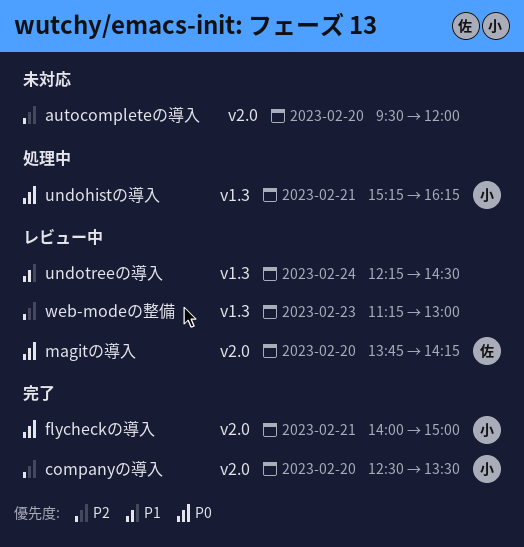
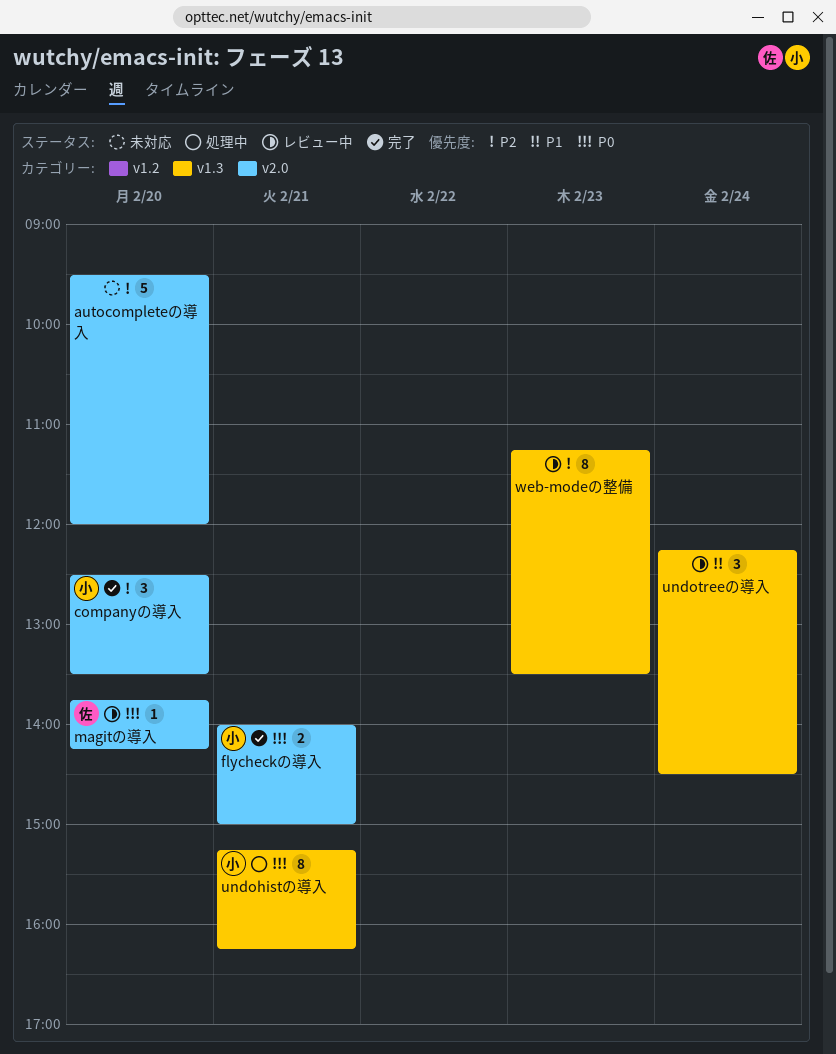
web-modeの整備, ends: 13:00 -> 13:30

